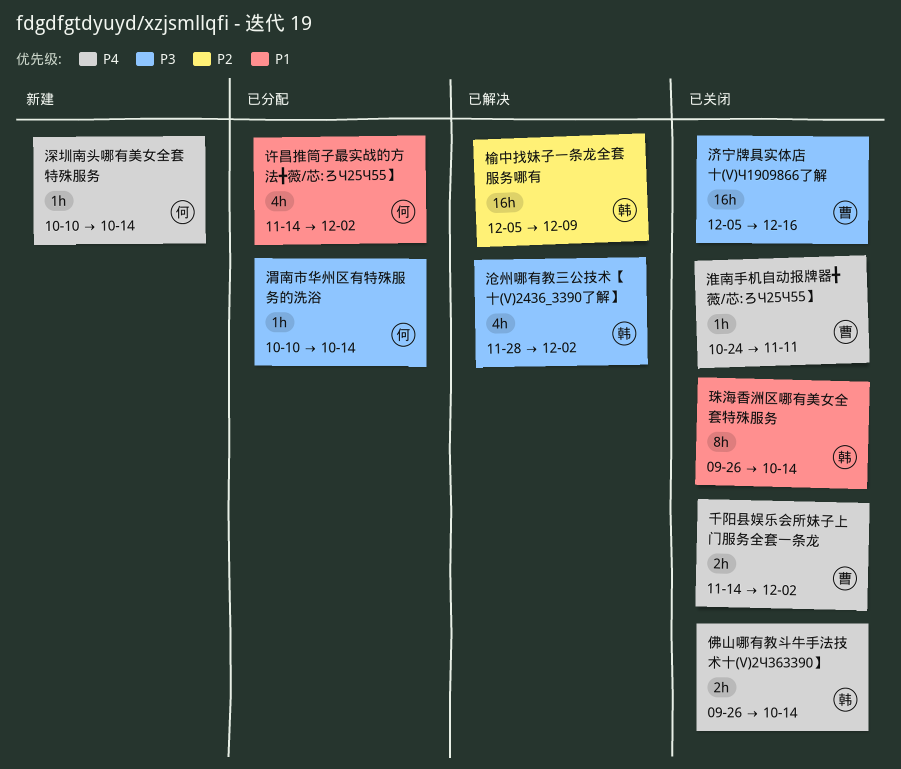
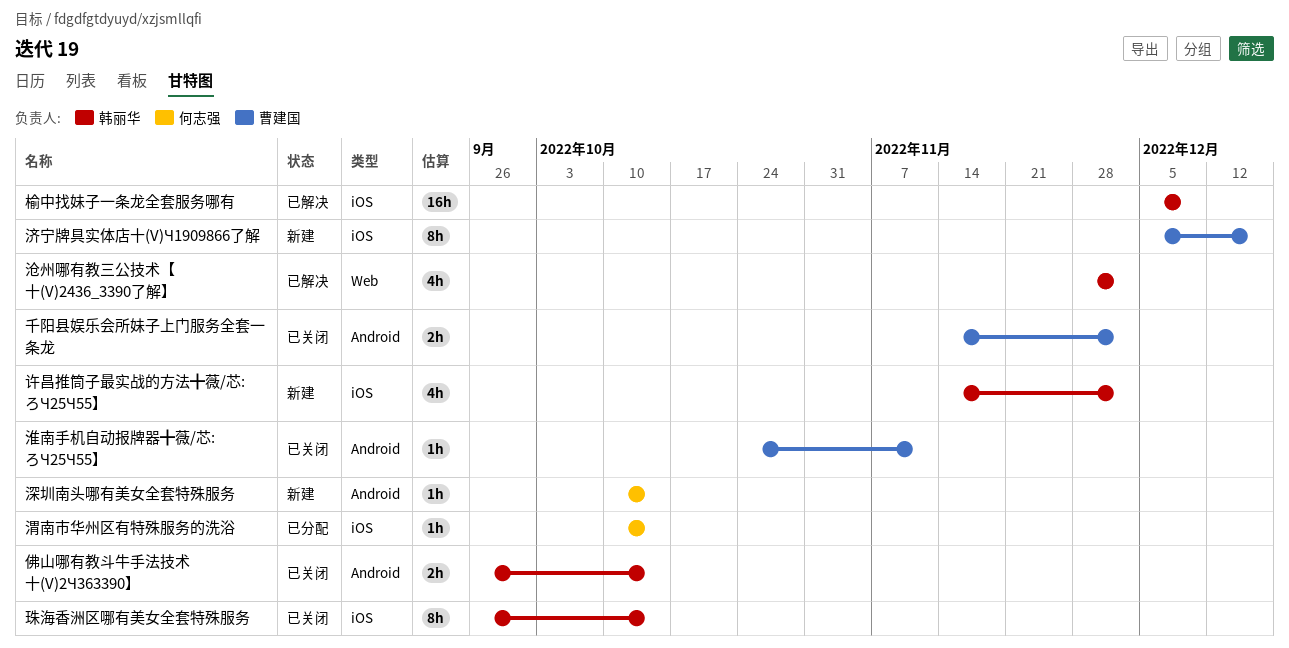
济宁牌具实体店十(V)Ч1909866了解, status: 已关闭 -> 新建
济宁牌具实体店十(V)Ч1909866了解, estimate: 16h -> 8h
许昌推筒子最实战的方法╋薇/芯:ろЧ25Ч55】, status: 已分配 -> 新建
许昌推筒子最实战的方法╋薇/芯:ろЧ25Ч55】, owner: 何志强 -> 韩丽华

